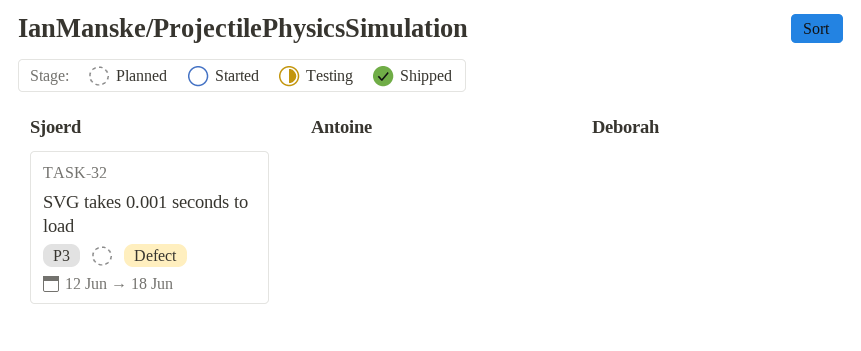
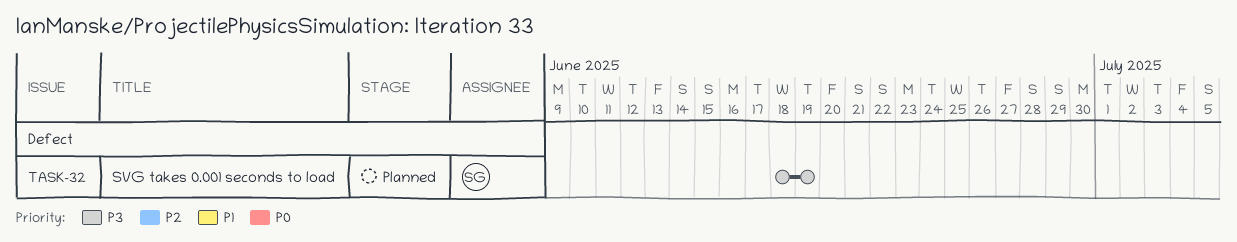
TASK-32, start: Jun 12 -> Jun 18
TASK-32, due: Jun 18 -> Jun 19

